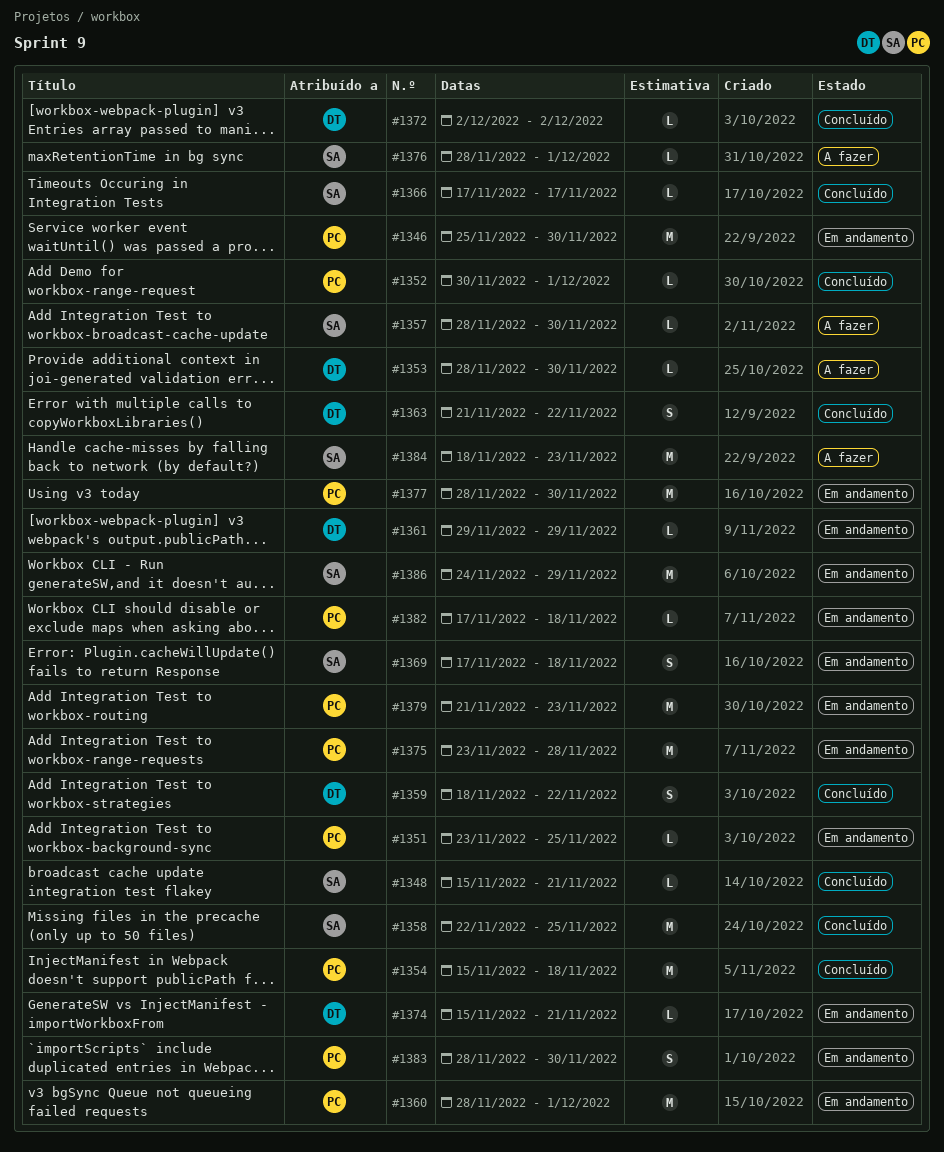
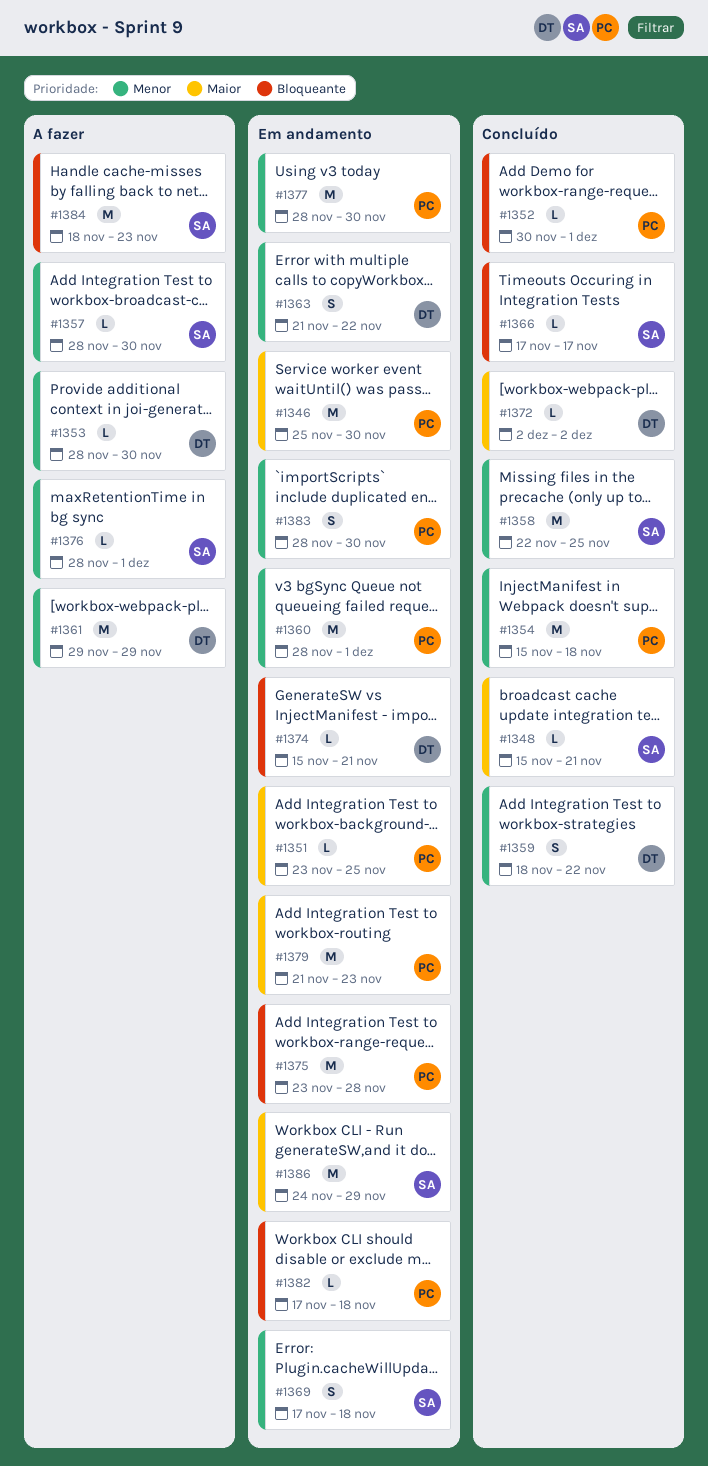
#1361, status: Em andamento -> A fazer
#1361, estimate: L -> M
#1363, status: Concluído -> Em andamento

